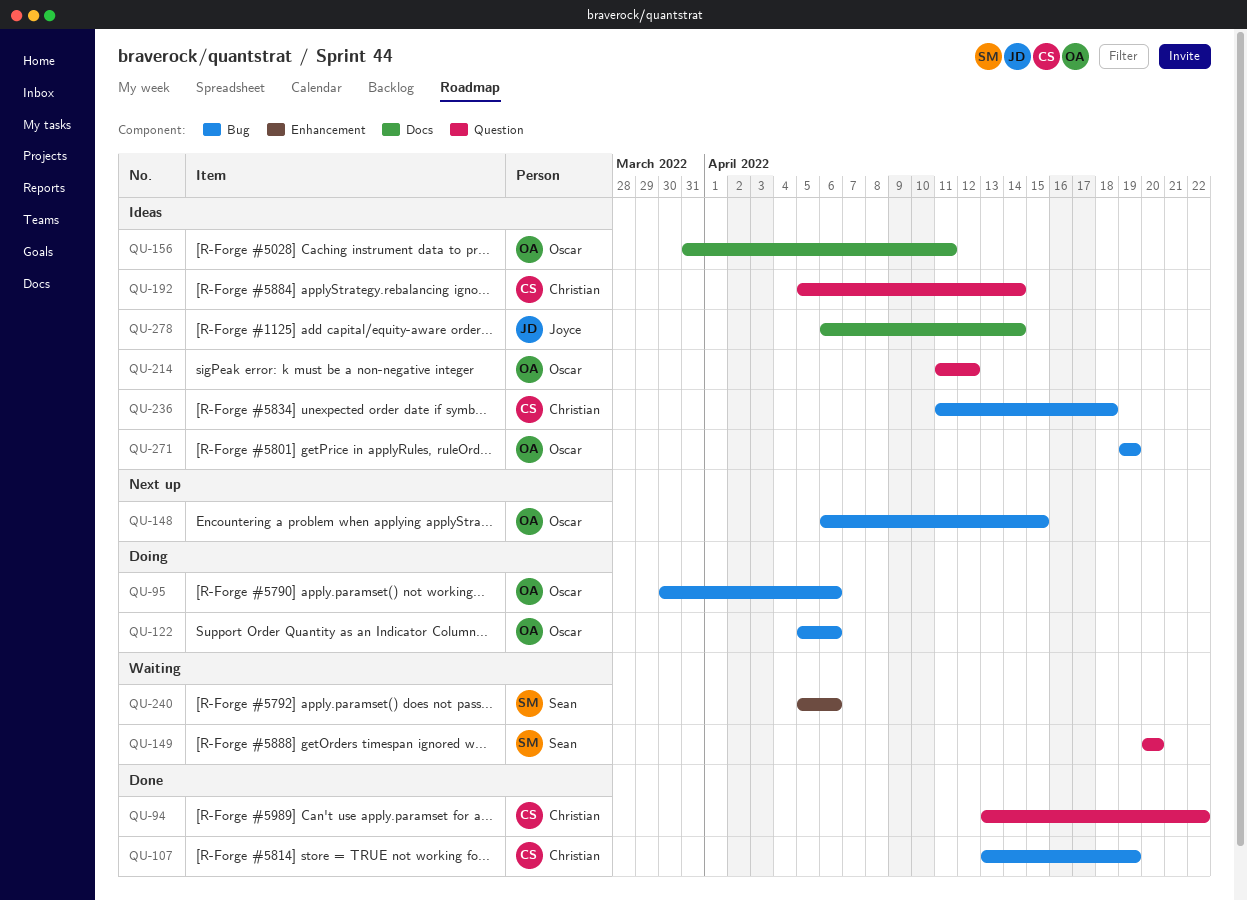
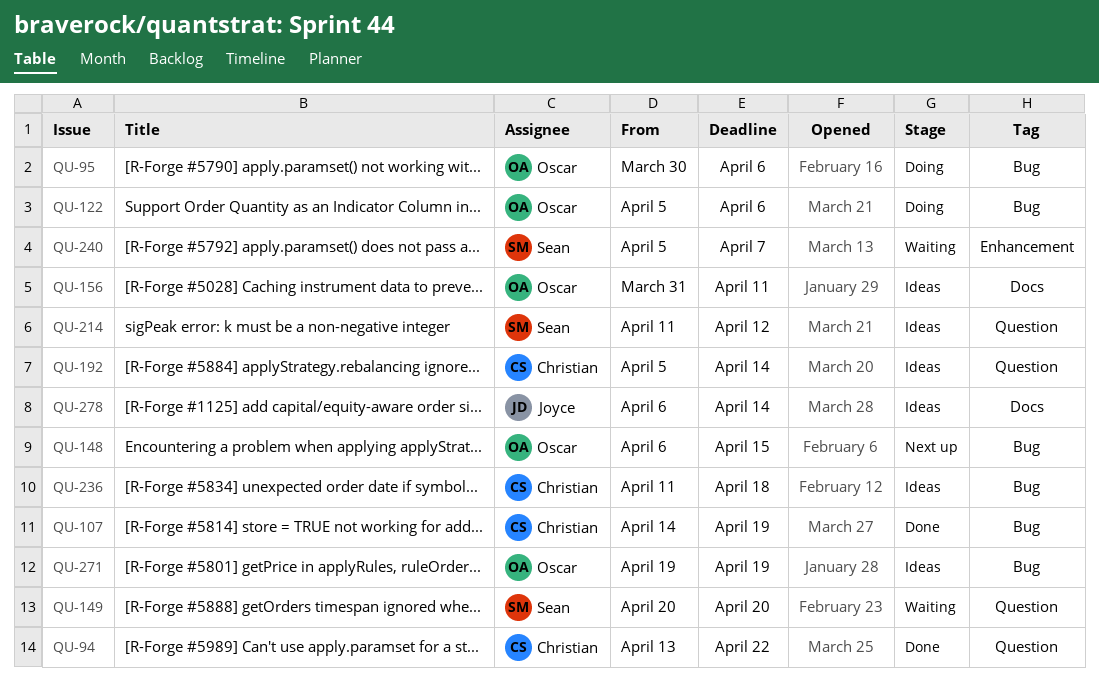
QU-107, start: Apr 13 -> Apr 14
QU-214, owner: Oscar -> Sean
QU-240, due: Apr 6 -> Apr 7

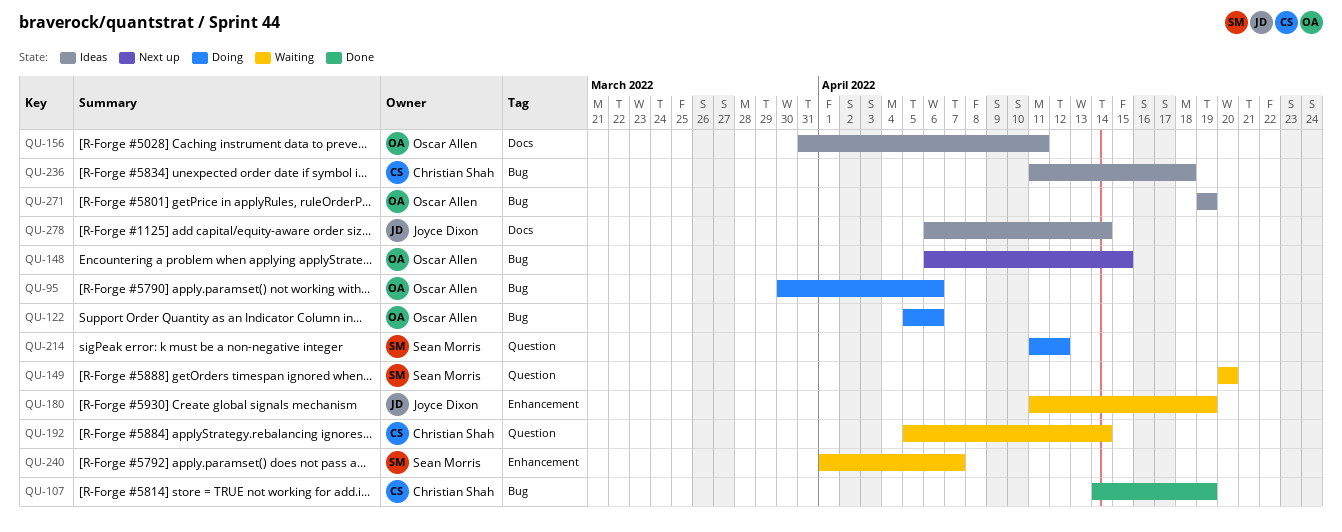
QU-94: present -> none
QU-180: none -> present
QU-192, status: Ideas -> Waiting
QU-214, status: Ideas -> Doing
QU-240, start: Apr 5 -> Apr 1

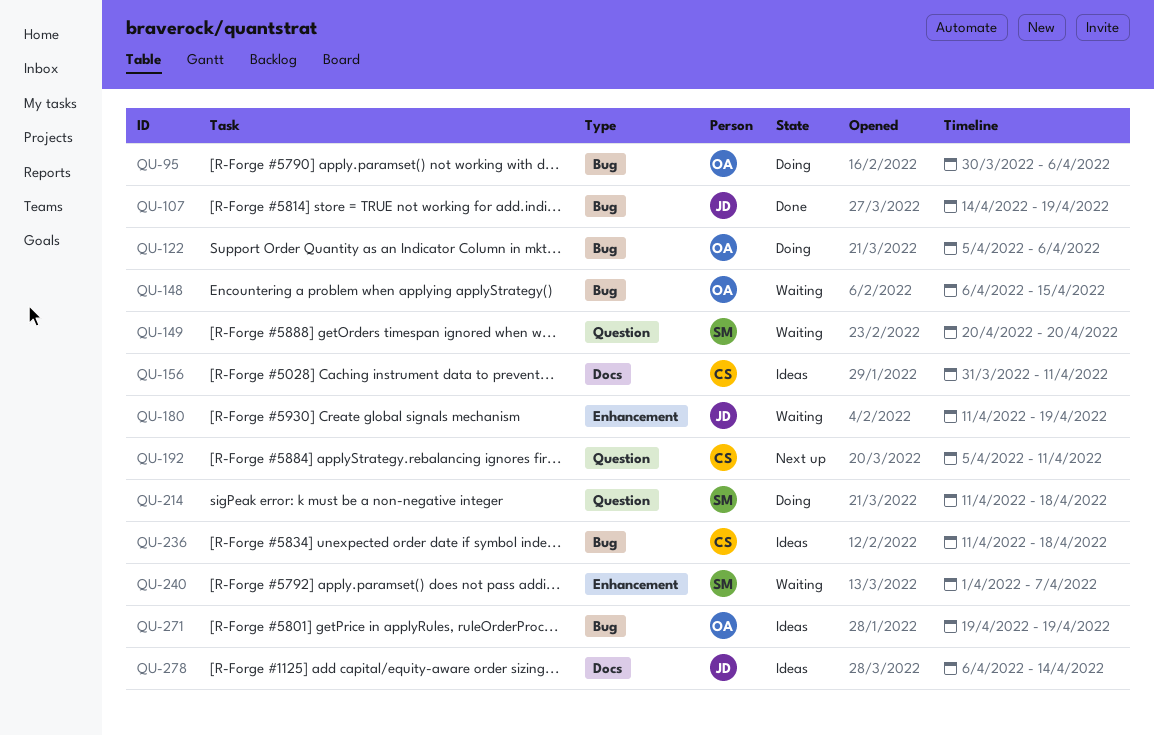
QU-107, owner: Christian Shah -> Joyce Dixon
QU-148, status: Next up -> Waiting
QU-156, owner: Oscar Allen -> Christian Shah
QU-192, status: Waiting -> Next up
QU-192, due: Apr 14 -> Apr 11
QU-214, due: Apr 12 -> Apr 18

